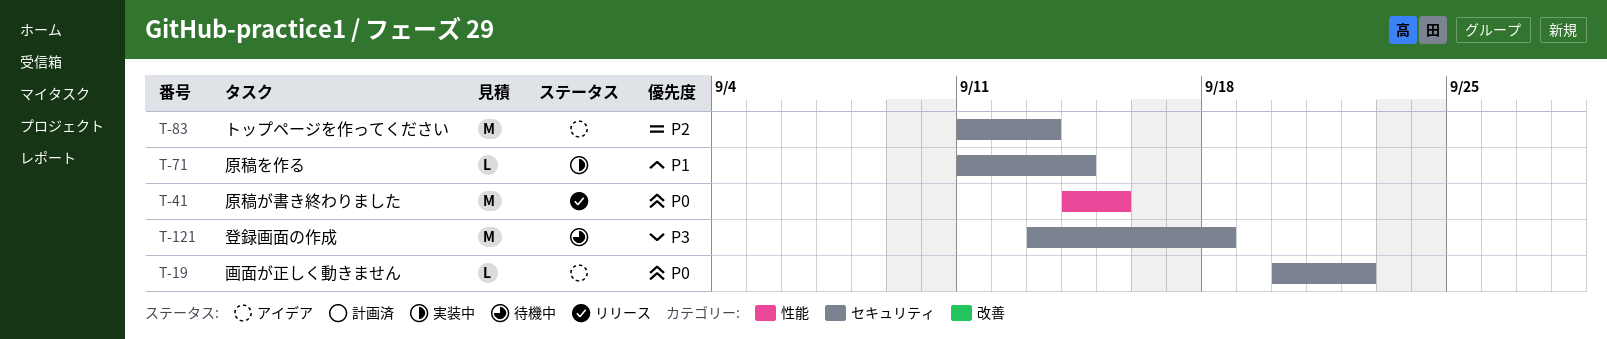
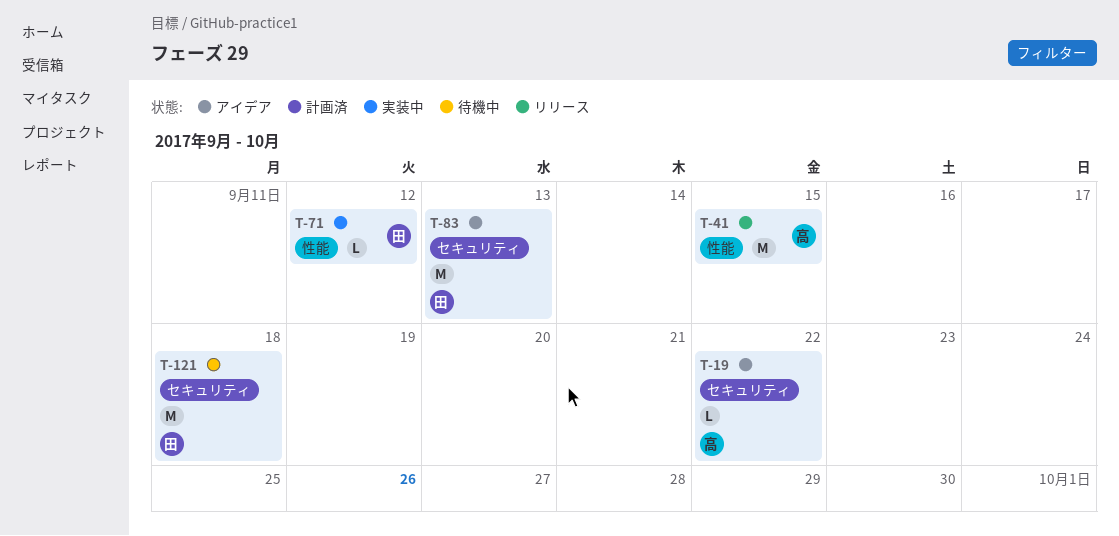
T-71, label: セキュリティ -> 性能
T-71, due: Sep 14 -> Sep 12

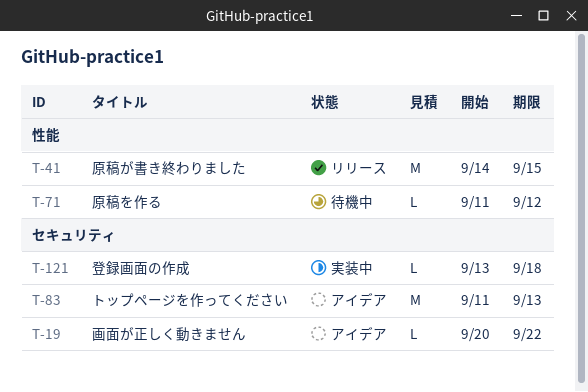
T-71, status: 実装中 -> 待機中
T-121, status: 待機中 -> 実装中
T-121, estimate: M -> L

